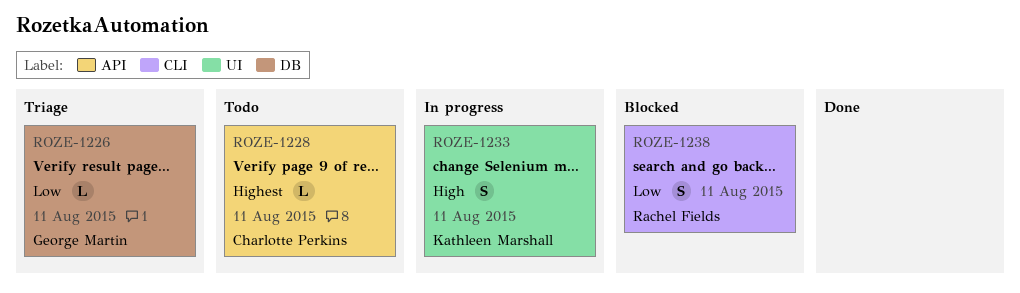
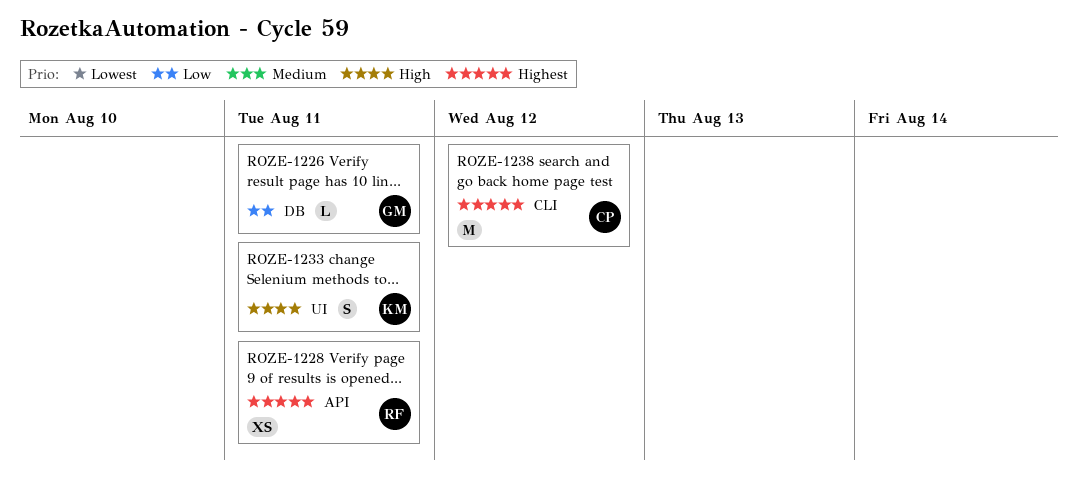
ROZE-1228, owner: Charlotte Perkins -> Rachel Fields
ROZE-1228, estimate: L -> XS
ROZE-1238, owner: Rachel Fields -> Charlotte Perkins
ROZE-1238, priority: Low -> Highest
ROZE-1238, estimate: S -> M
ROZE-1238, due: Aug 11 -> Aug 12

